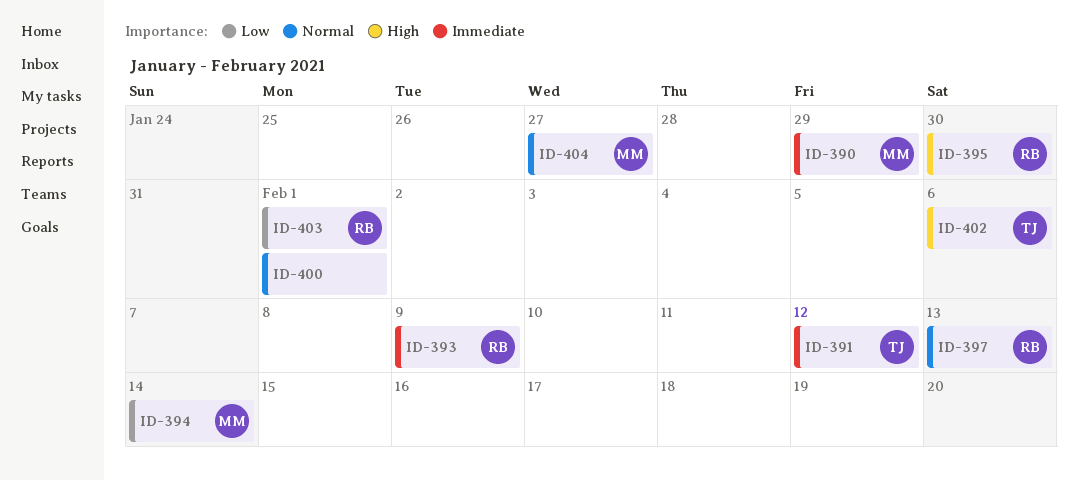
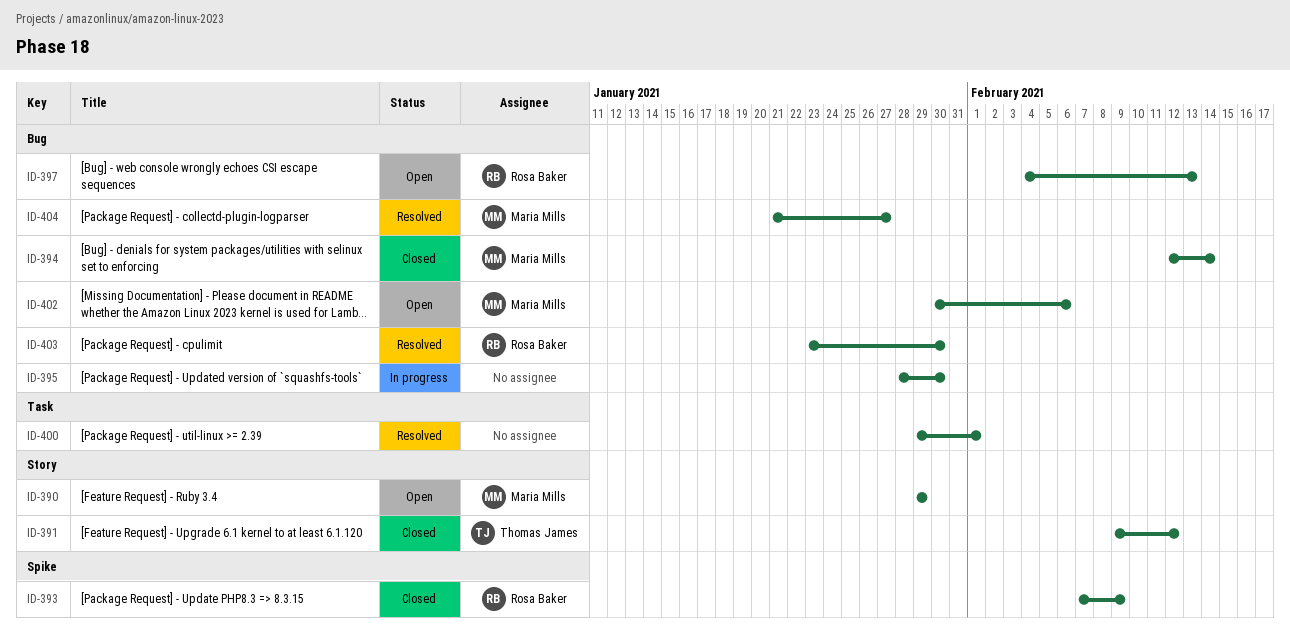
ID-395, owner: Rosa Baker -> none
ID-402, owner: Thomas James -> Maria Mills
ID-403, due: Feb 1 -> Jan 30

